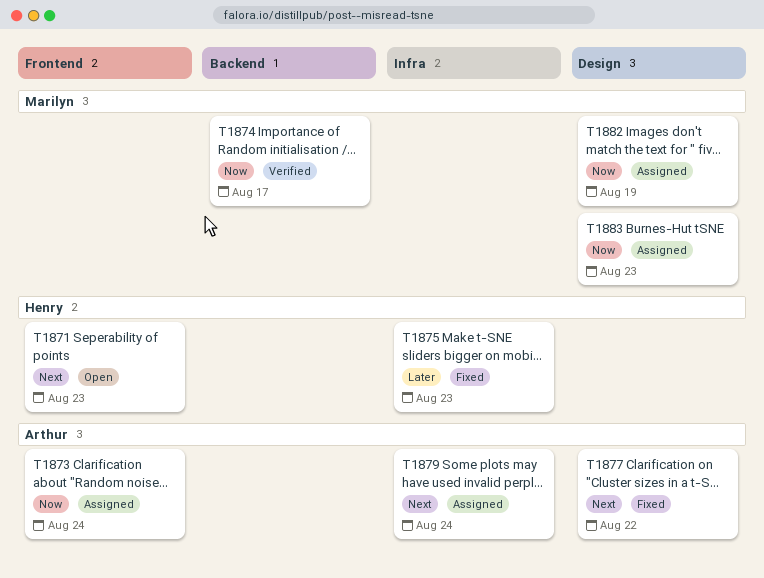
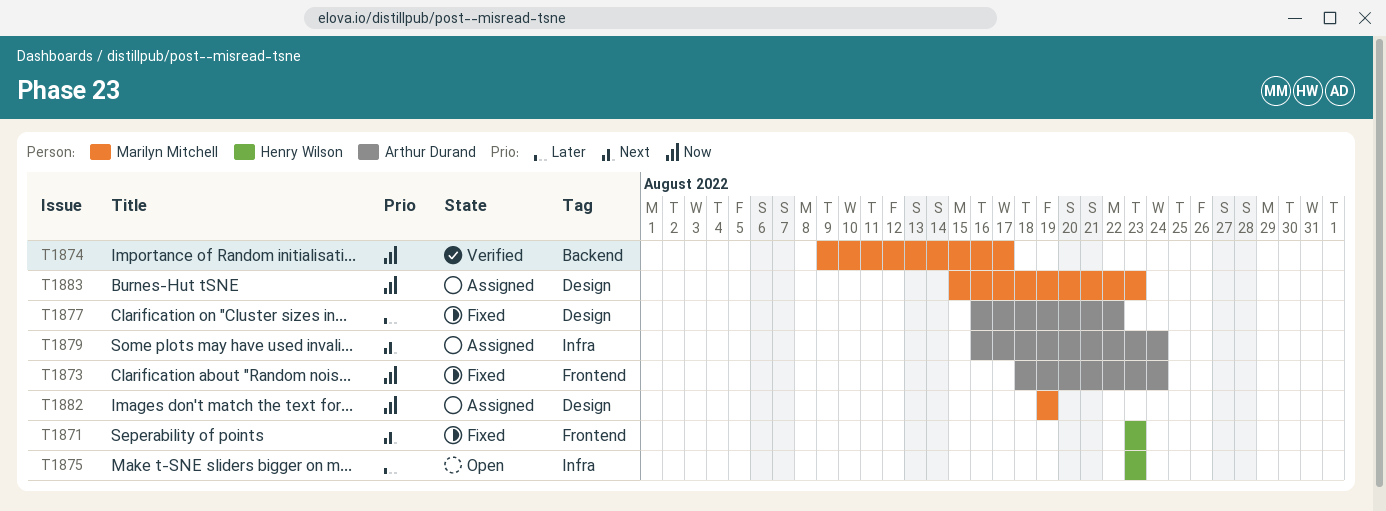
T1871, status: Open -> Fixed
T1873, status: Assigned -> Fixed
T1875, status: Fixed -> Open
T1877, priority: Next -> Later

